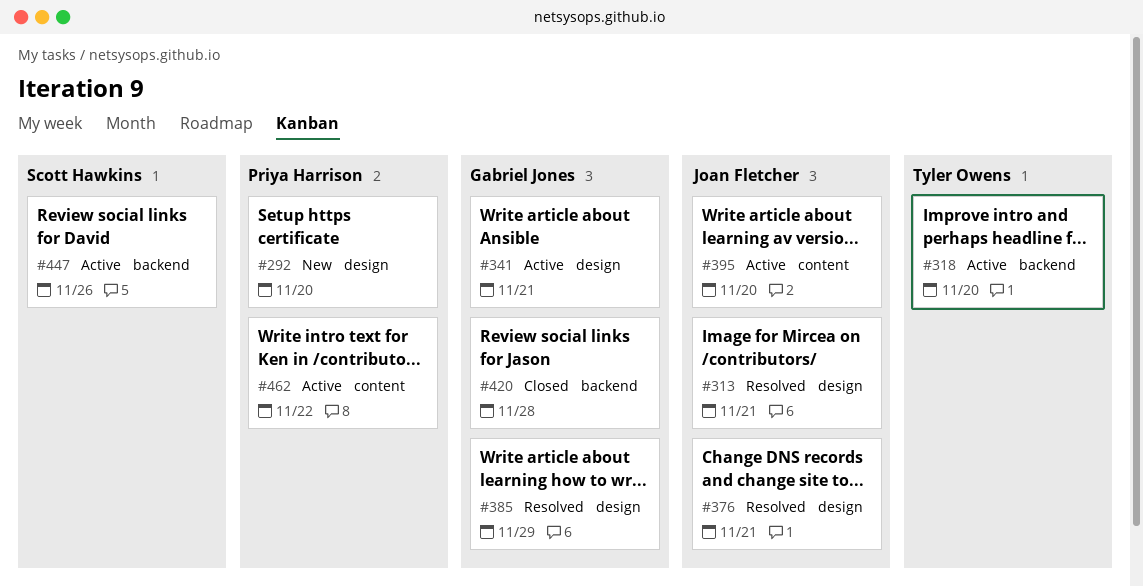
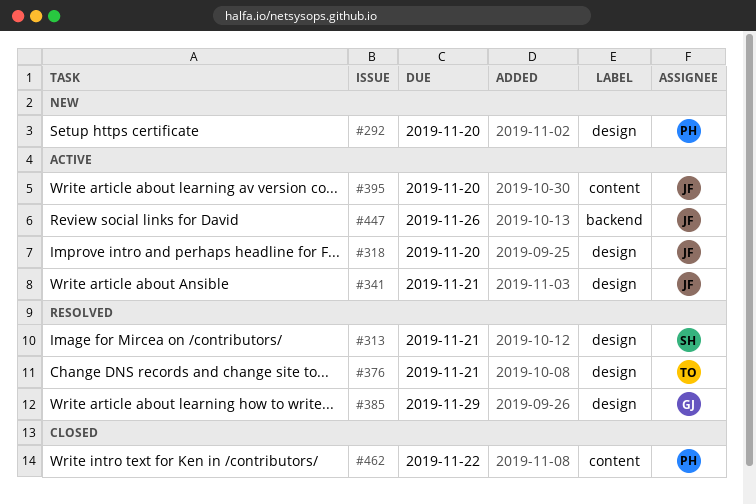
#313, owner: Joan Fletcher -> Scott Hawkins
#318, owner: Tyler Owens -> Joan Fletcher
#318, label: backend -> design
#341, owner: Gabriel Jones -> Joan Fletcher
#376, owner: Joan Fletcher -> Tyler Owens
#420: present -> none
#447, owner: Scott Hawkins -> Joan Fletcher
#462, status: Active -> Closed

